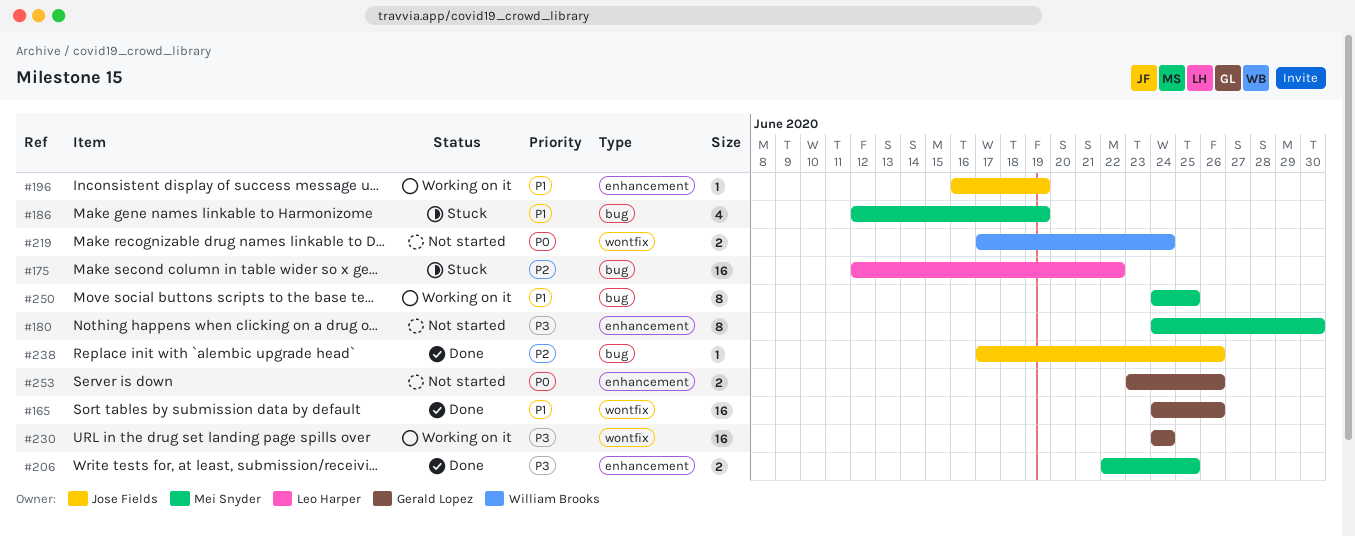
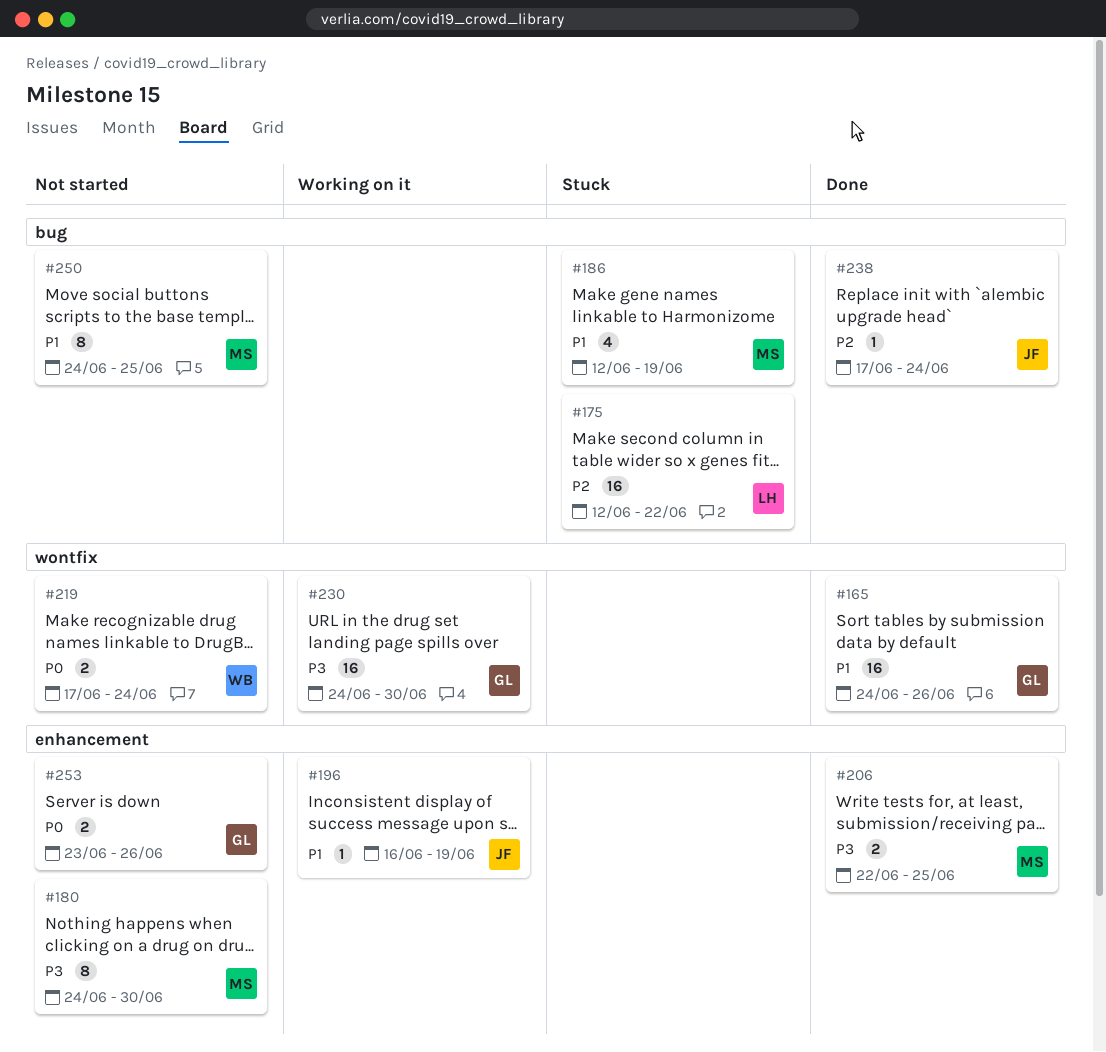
#230, due: Jun 24 -> Jun 30
#238, due: Jun 26 -> Jun 24
#250, status: Working on it -> Not started

